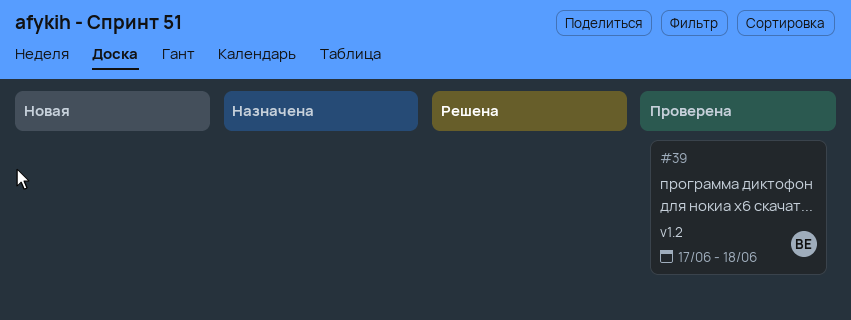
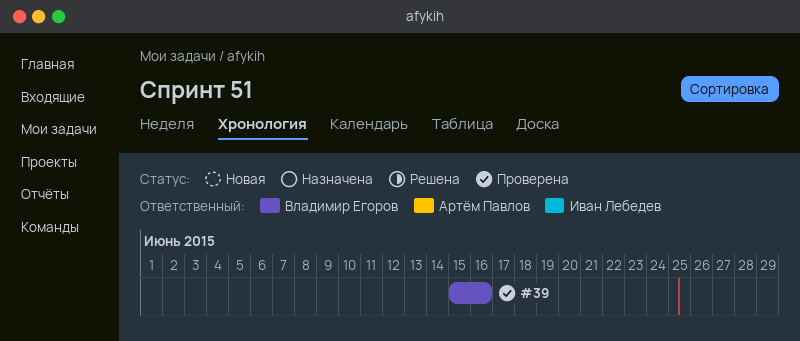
#39, start: Jun 17 -> Jun 15
#39, due: Jun 18 -> Jun 16

